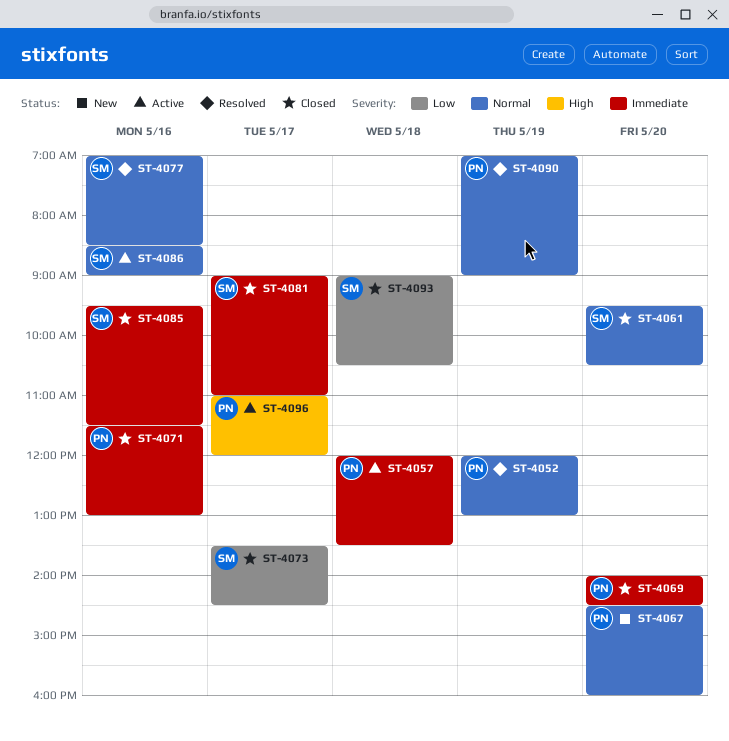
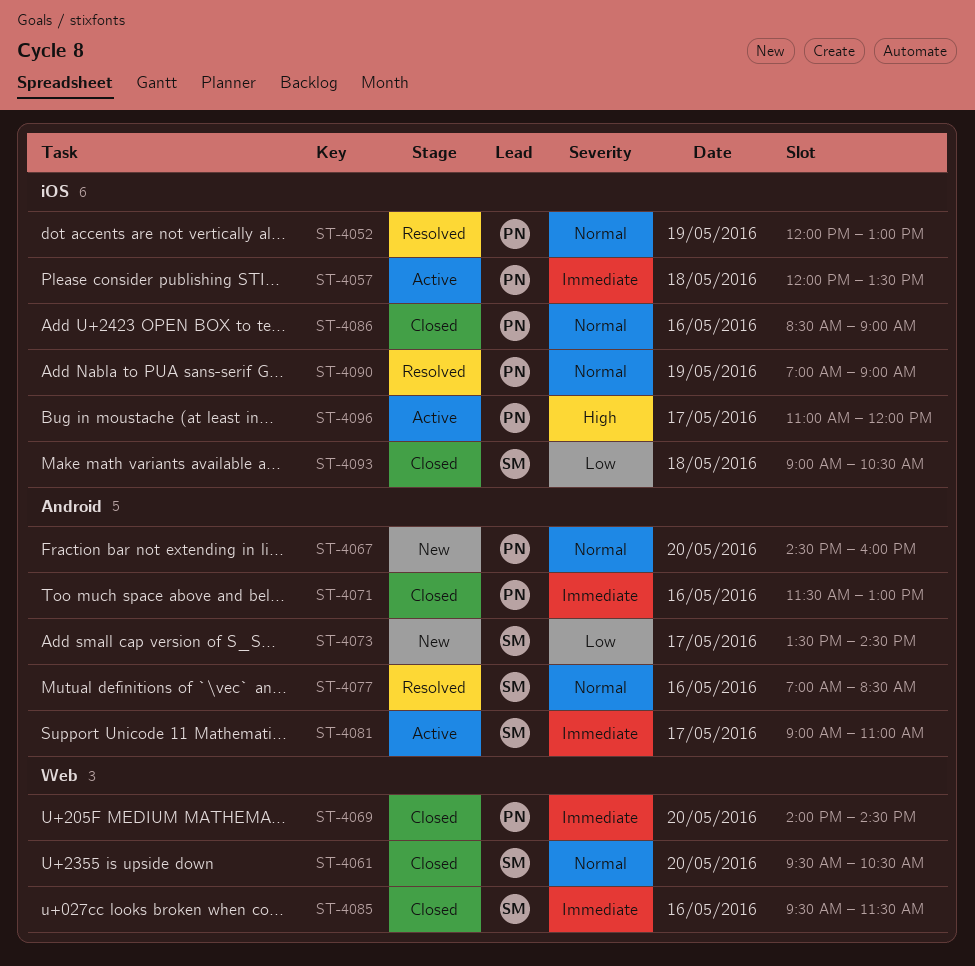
ST-4073, status: Closed -> New
ST-4081, status: Closed -> Active
ST-4086, status: Active -> Closed
ST-4086, owner: SM -> PN

